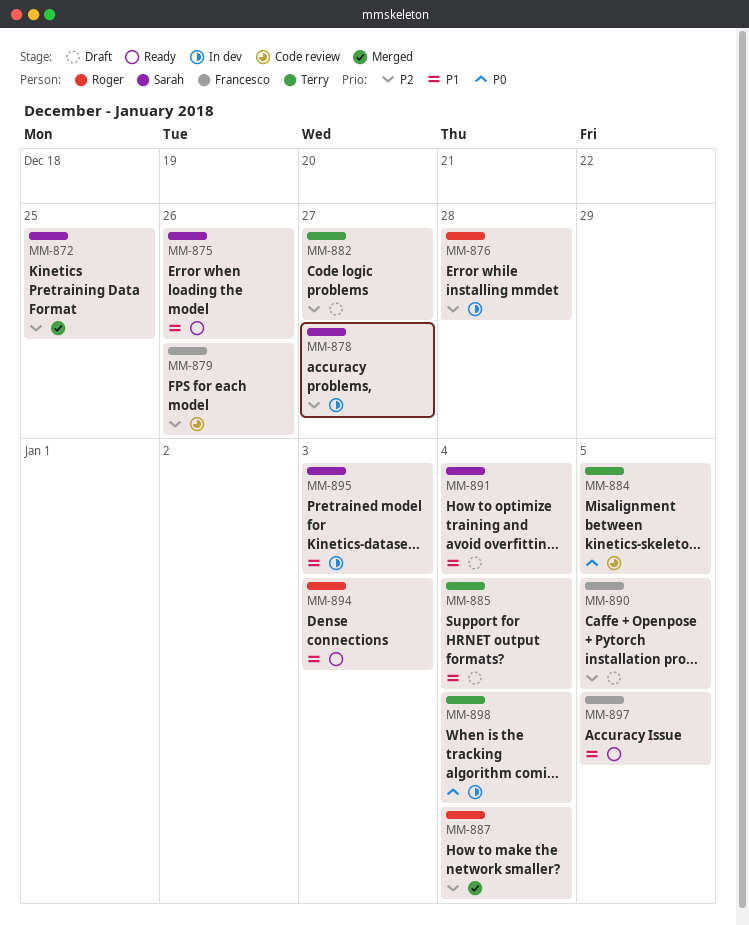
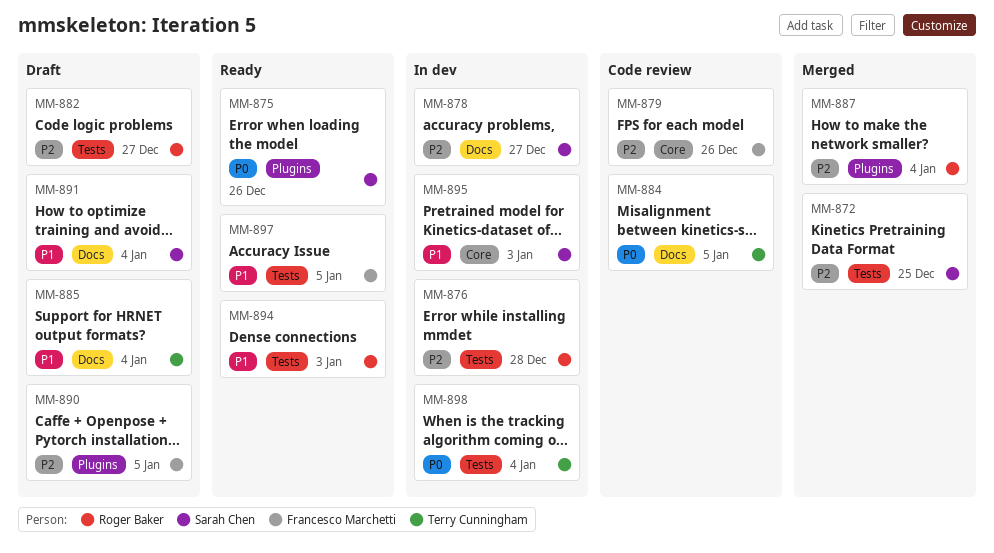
MM-875, priority: P1 -> P0
MM-882, owner: Terry Cunningham -> Roger Baker

